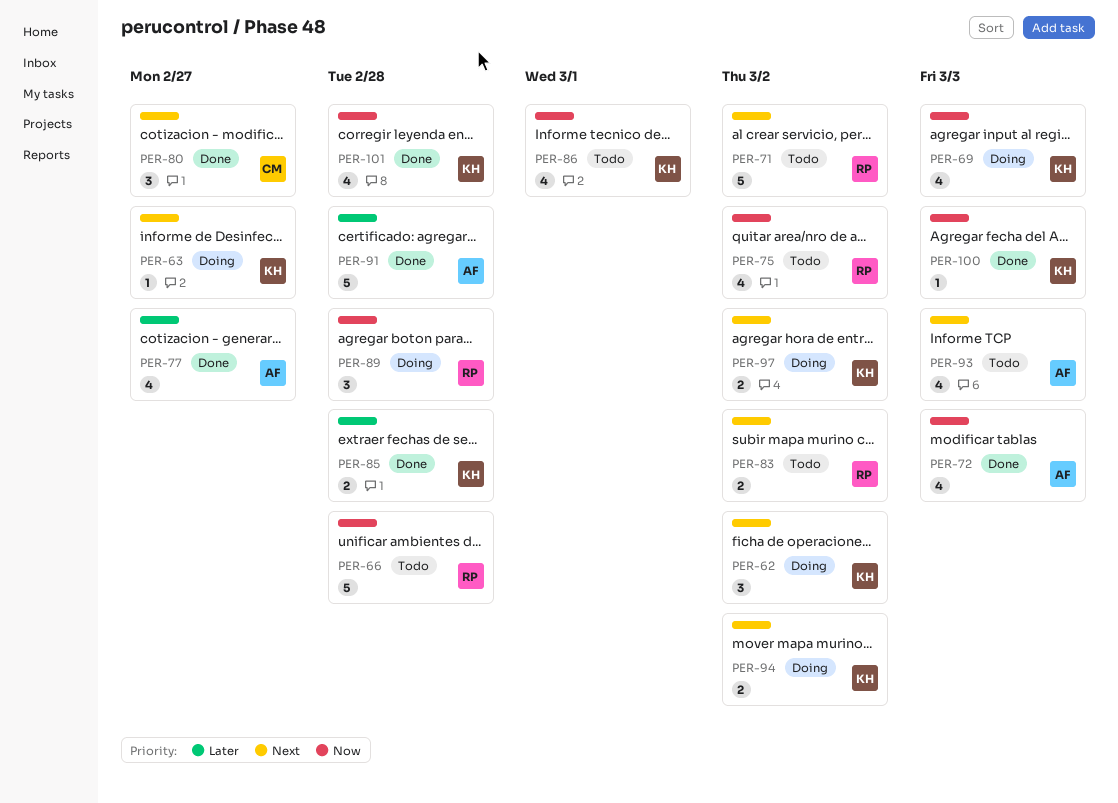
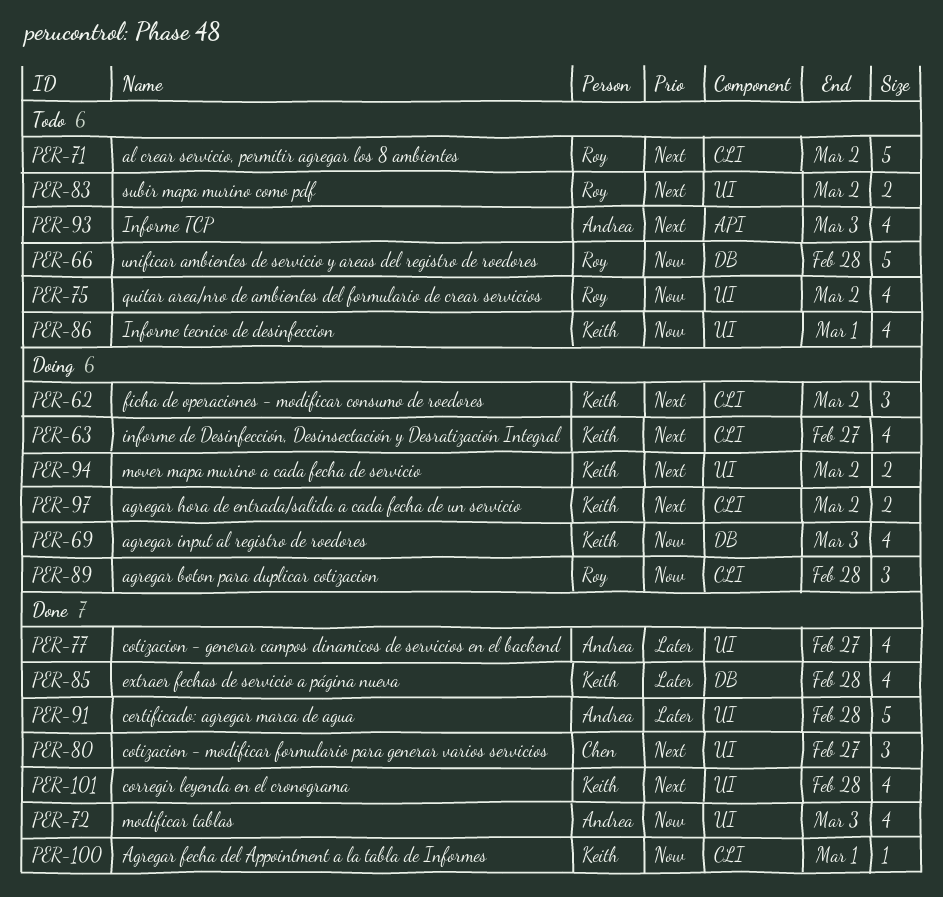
PER-63, estimate: 1 -> 4
PER-85, estimate: 2 -> 4
PER-100, due: Mar 3 -> Mar 1
PER-101, priority: Now -> Next

